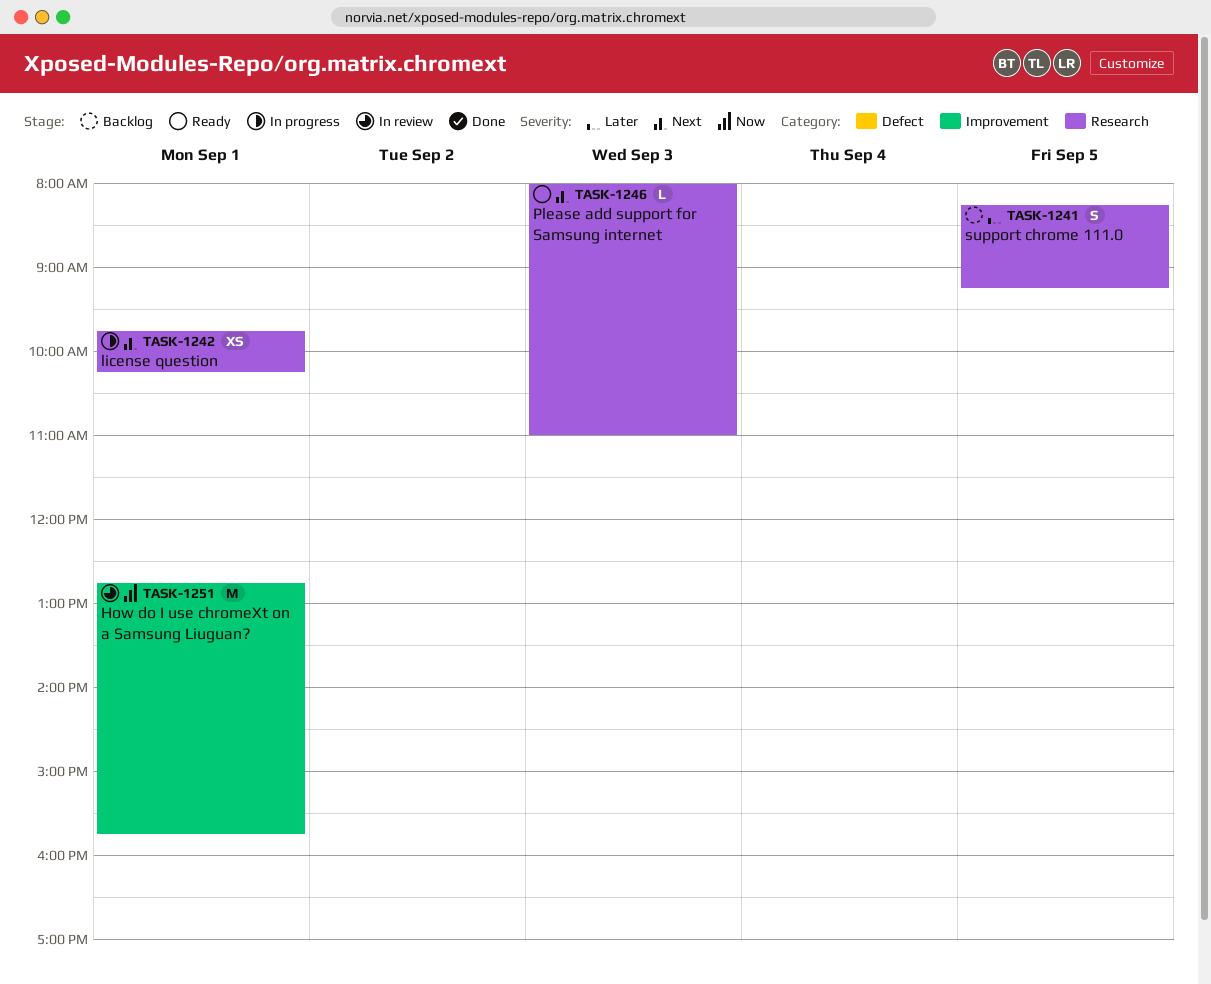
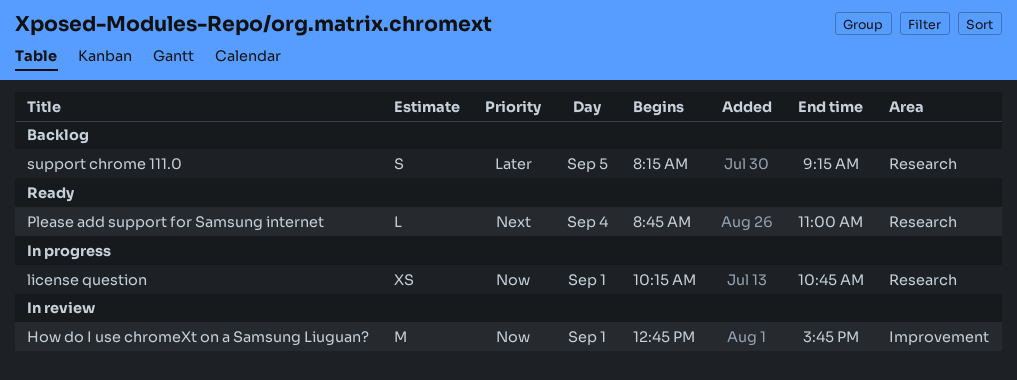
license question, priority: Next -> Now
license question, begins: 09:45 -> 10:15
license question, ends: 10:15 -> 10:45
Please add support for Samsung internet, day: Sep 3 -> Sep 4
Please add support for Samsung internet, begins: 08:00 -> 08:45

